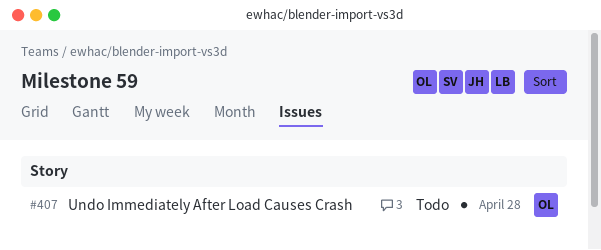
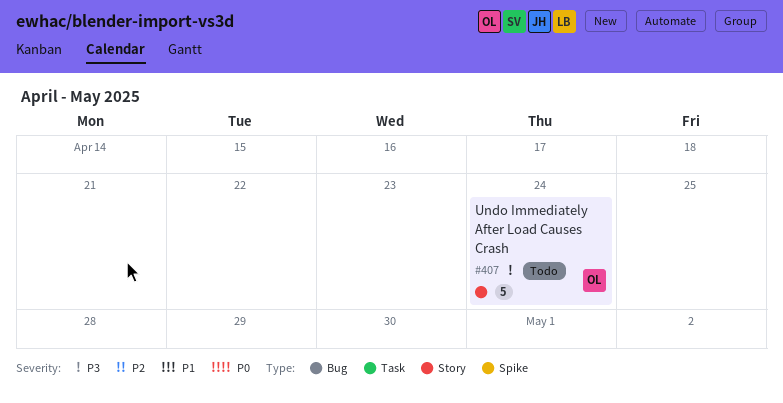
#407, estimate: 1 -> 5
#407, due: Apr 28 -> Apr 24

